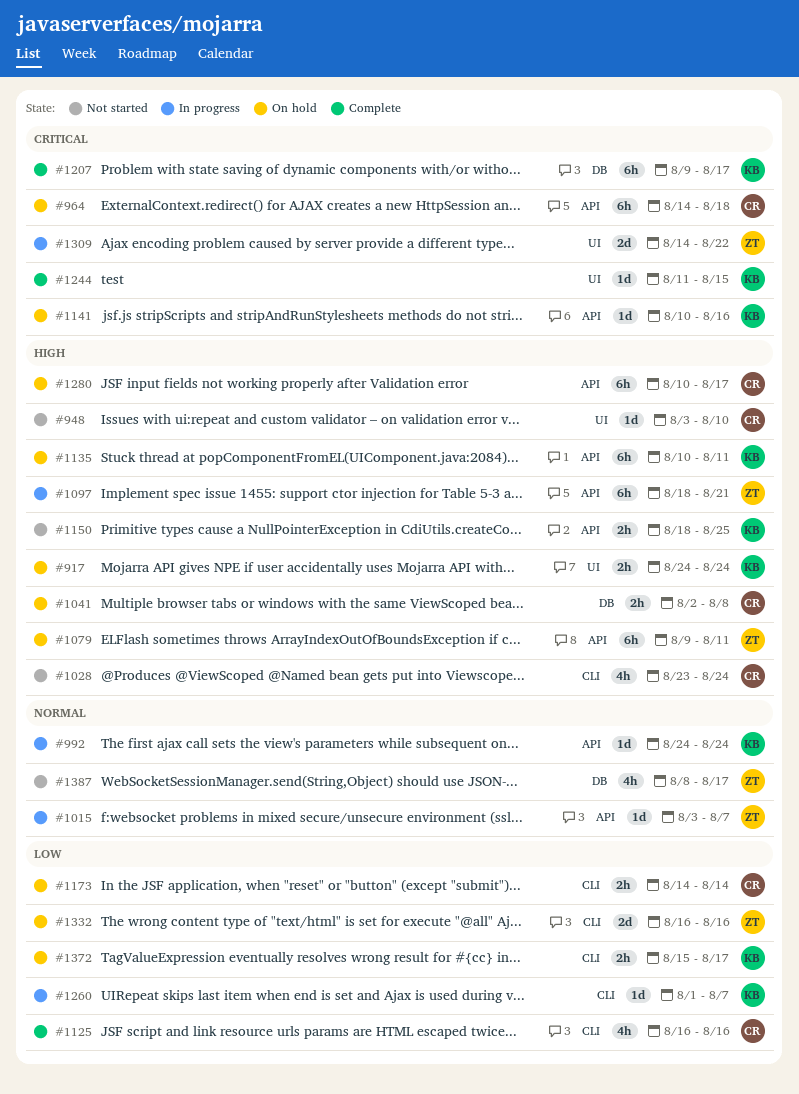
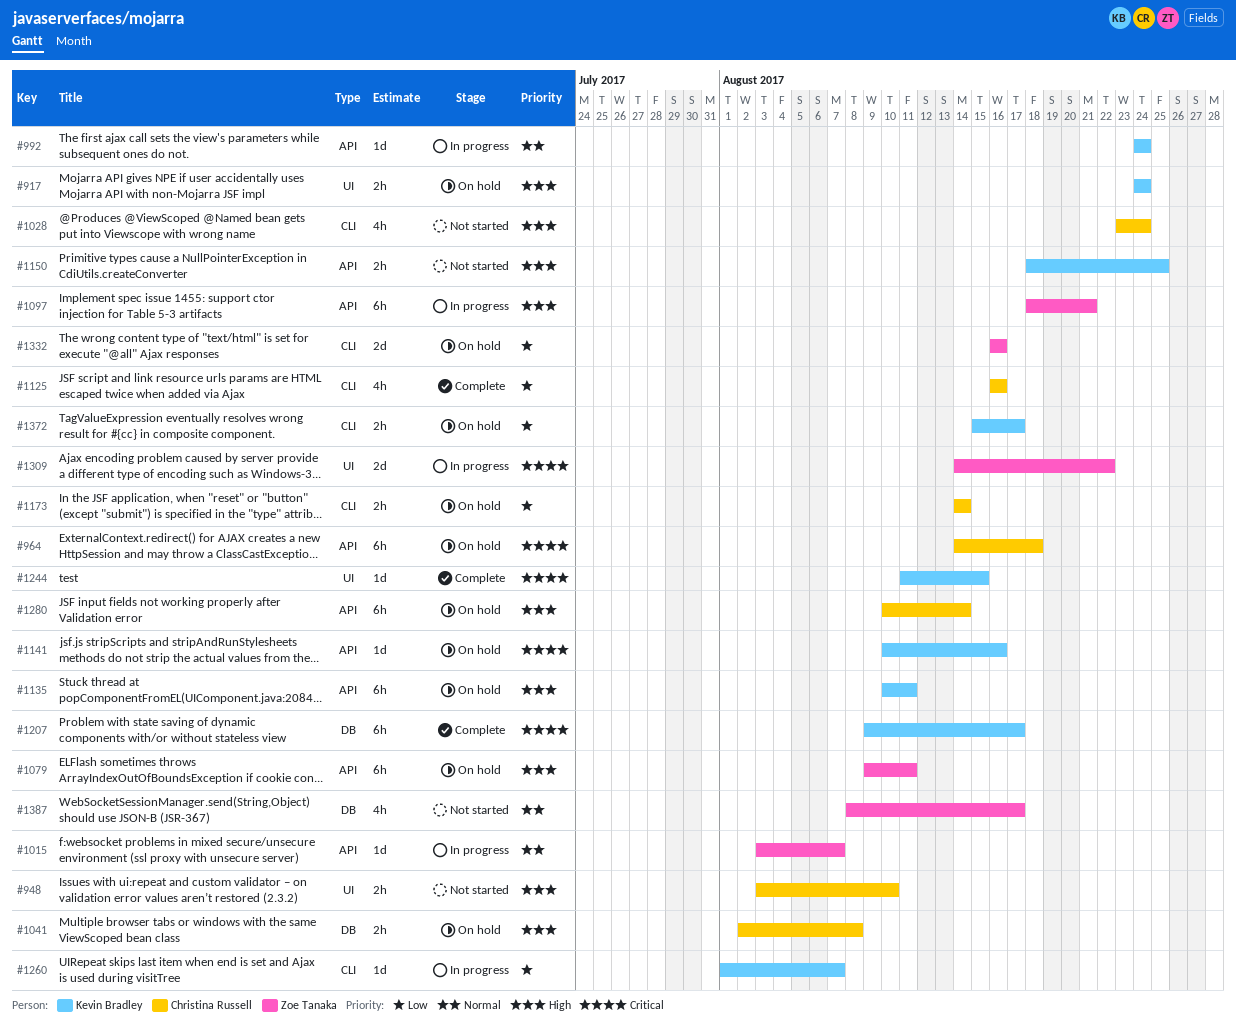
#948, estimate: 1d -> 2h
#1280, due: Aug 17 -> Aug 14

